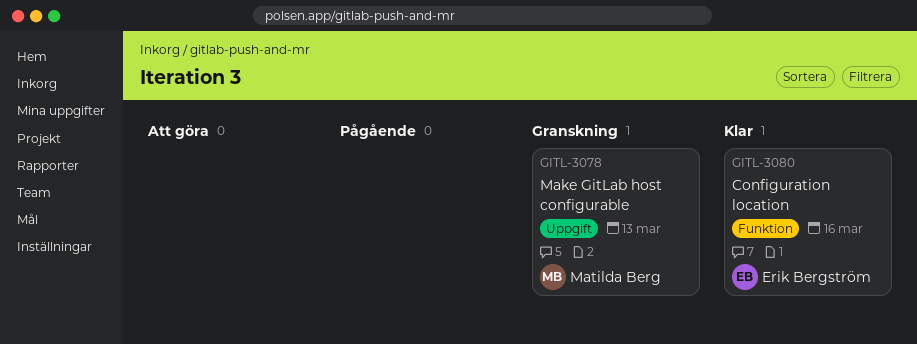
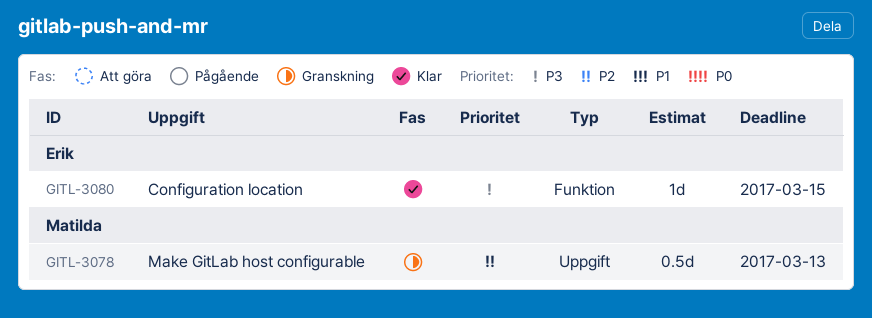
GITL-3080, due: Mar 16 -> Mar 15

